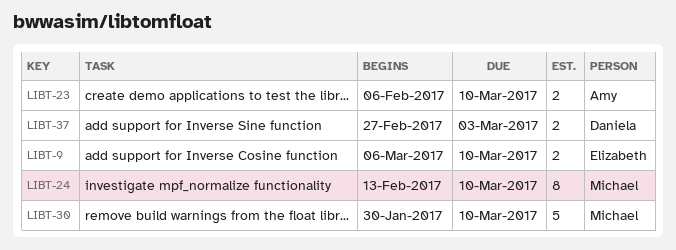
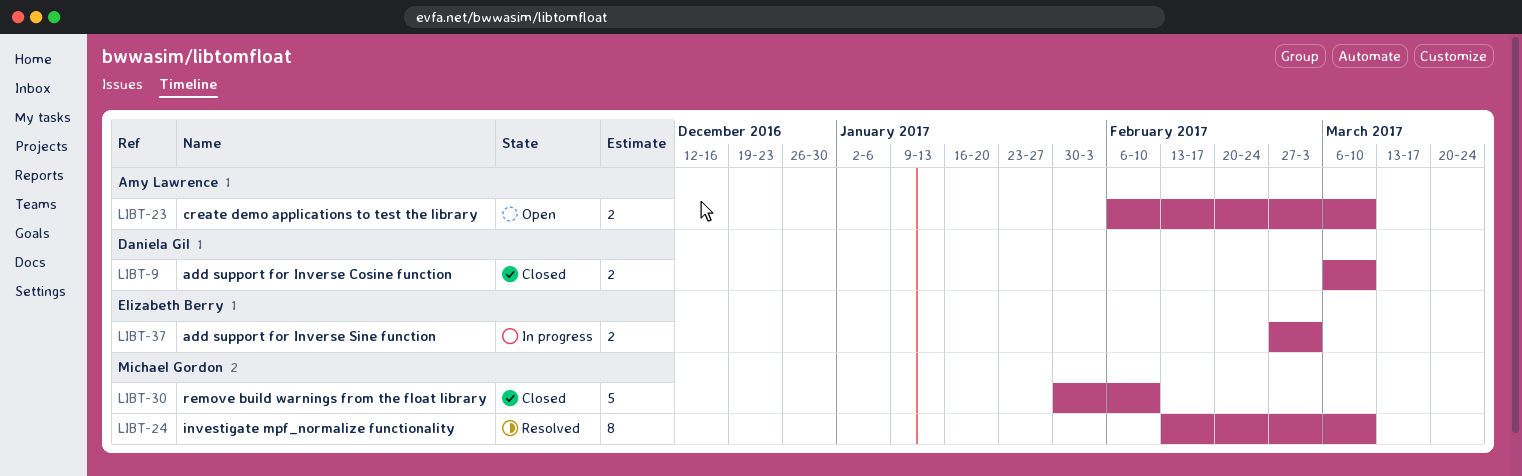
LIBT-9, owner: Elizabeth Berry -> Daniela Gil
LIBT-30, due: Mar 10 -> Feb 10
LIBT-37, owner: Daniela Gil -> Elizabeth Berry

